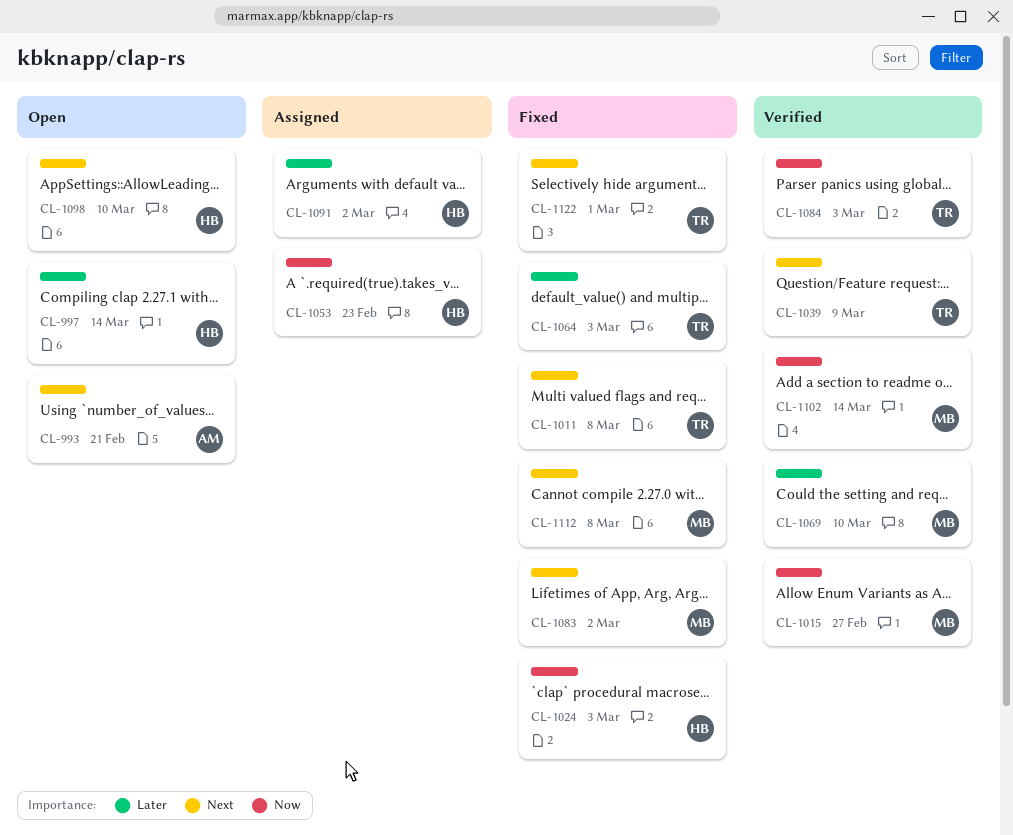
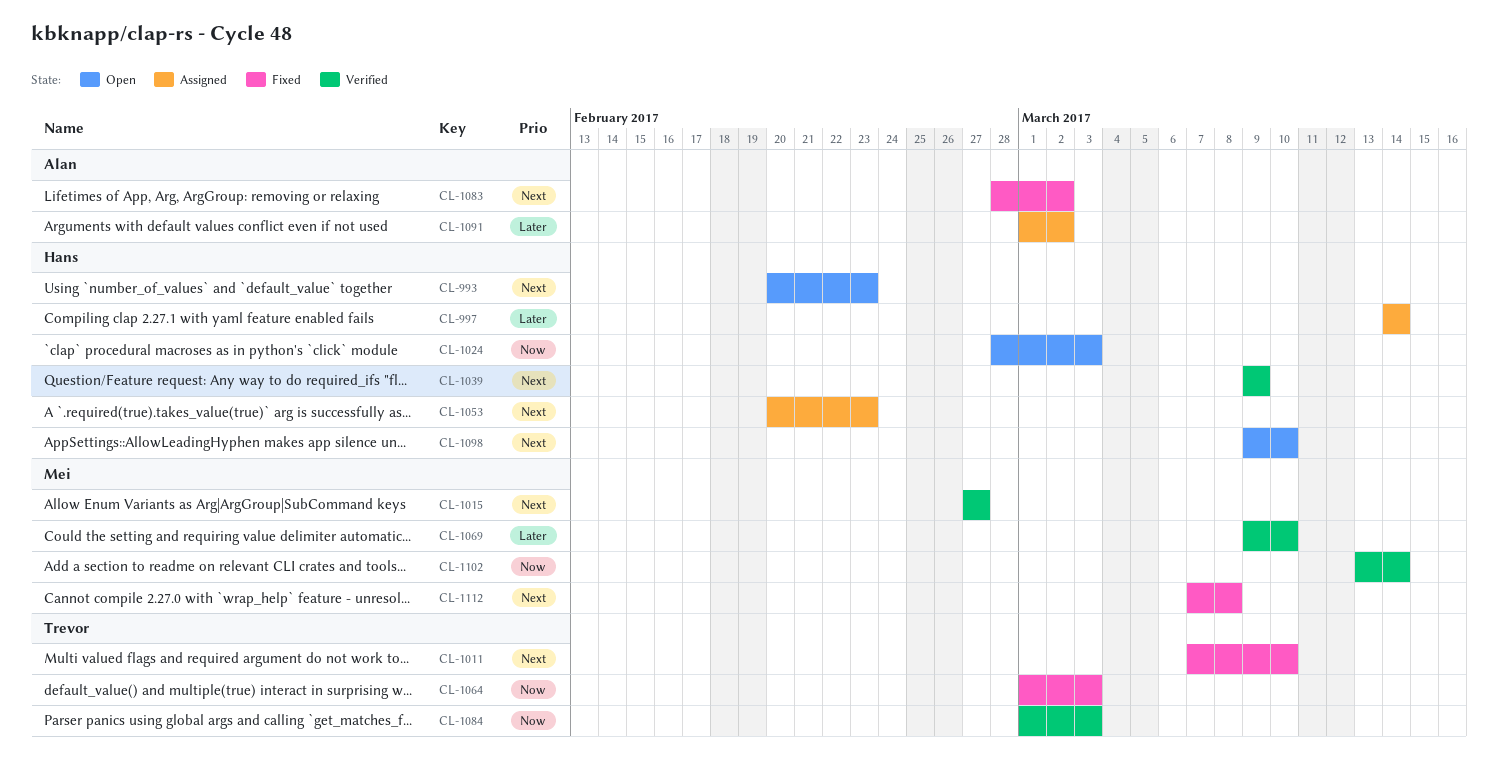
CL-993, owner: Alan -> Hans
CL-993, due: Feb 21 -> Feb 23
CL-997, status: Open -> Assigned
CL-1011, due: Mar 8 -> Mar 10
CL-1015, priority: Now -> Next
CL-1024, status: Fixed -> Open
CL-1039, owner: Trevor -> Hans
CL-1053, priority: Now -> Next
CL-1064, priority: Later -> Now
CL-1083, owner: Mei -> Alan
CL-1091, owner: Hans -> Alan
CL-1122: present -> none

